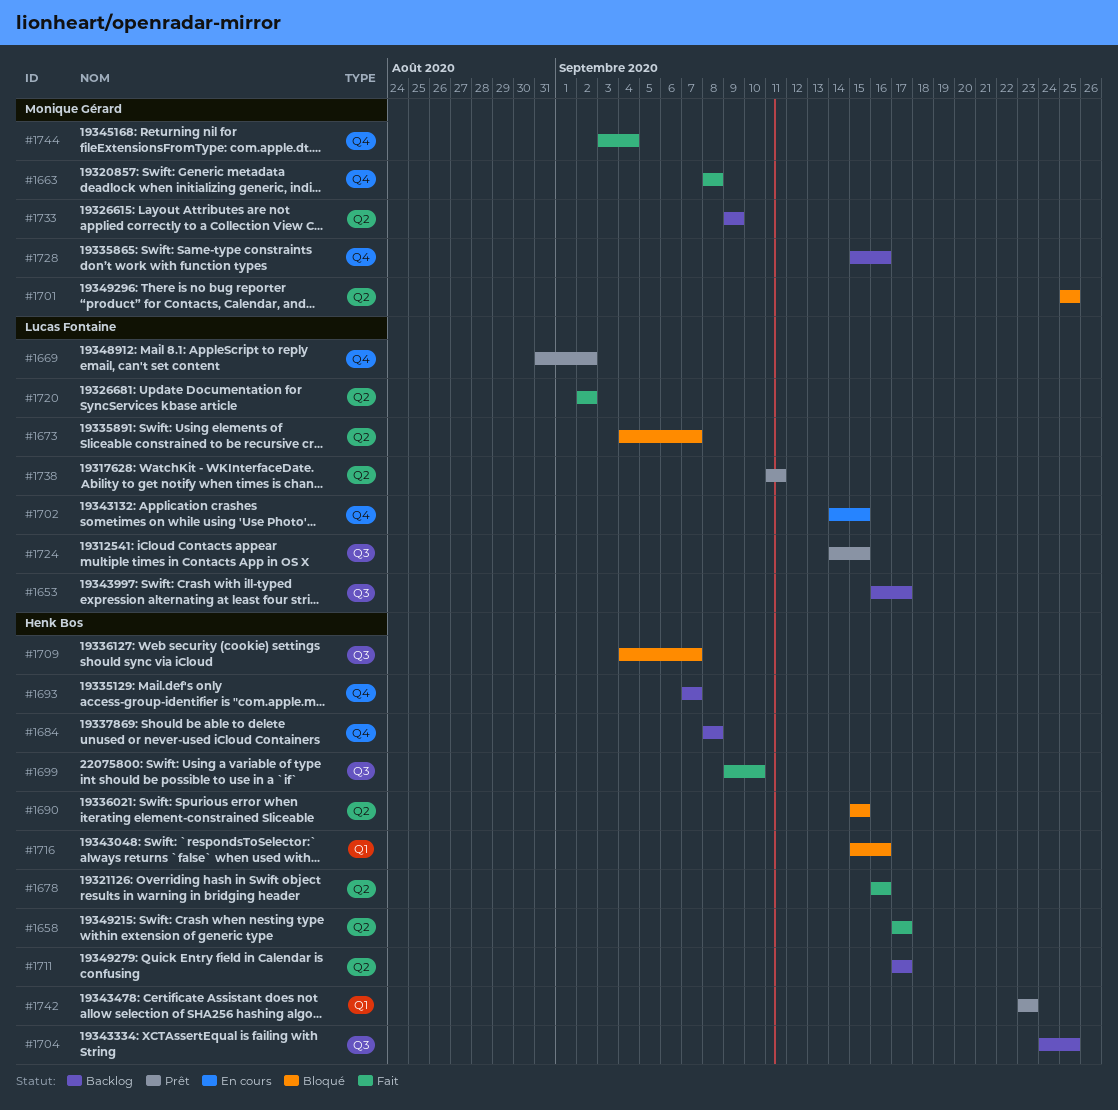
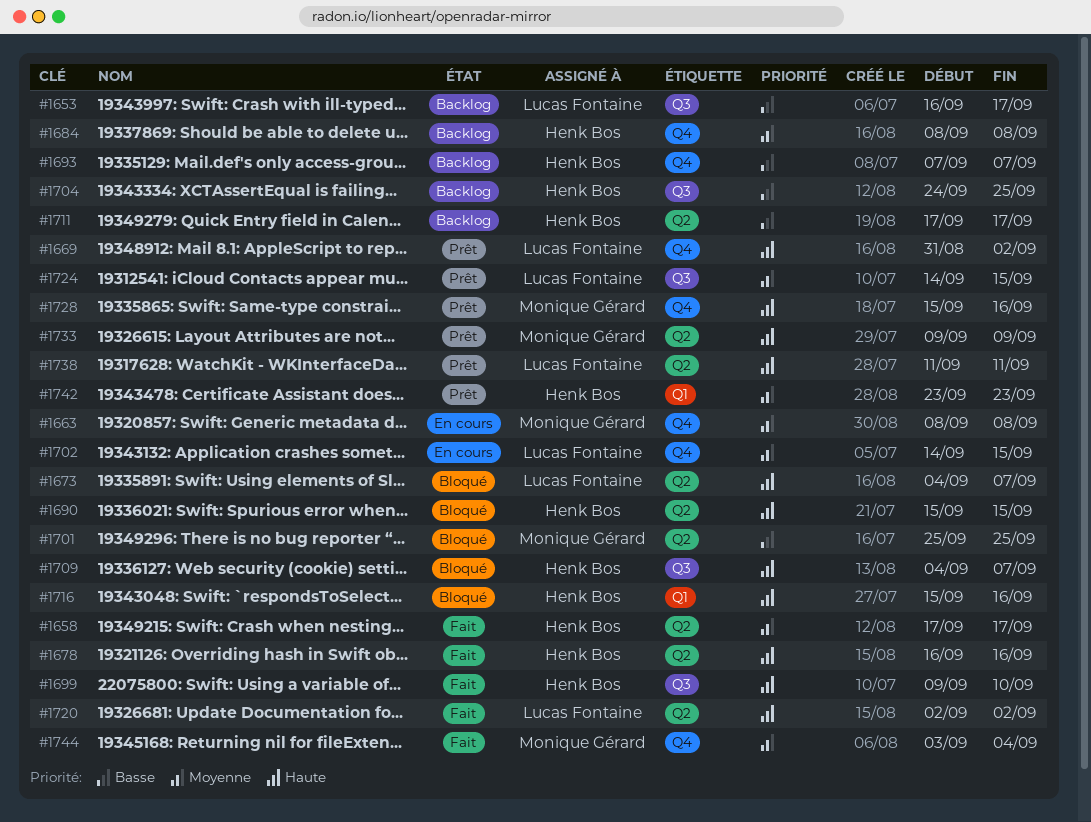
#1663, status: Fait -> En cours
#1728, status: Backlog -> Prêt
#1733, status: Backlog -> Prêt

